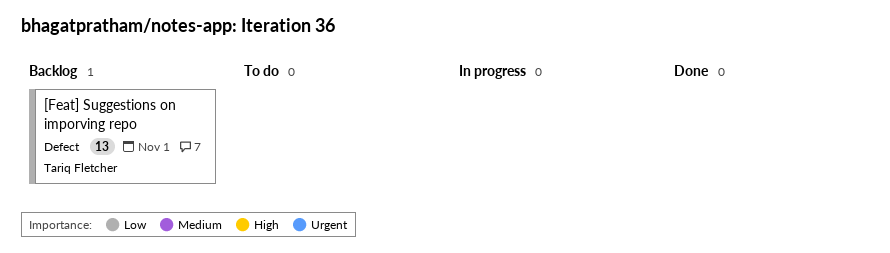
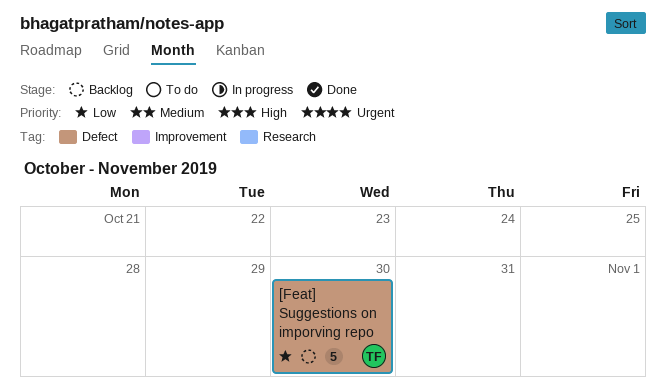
[Feat] Suggestions on imporving repo, estimate: 13 -> 5
[Feat] Suggestions on imporving repo, due: Nov 1 -> Oct 30

